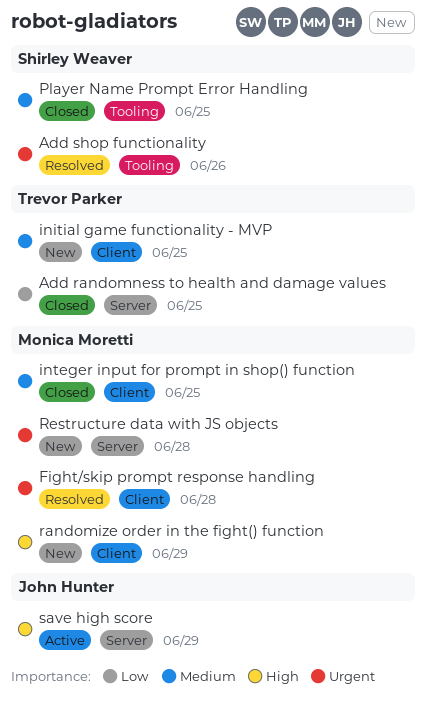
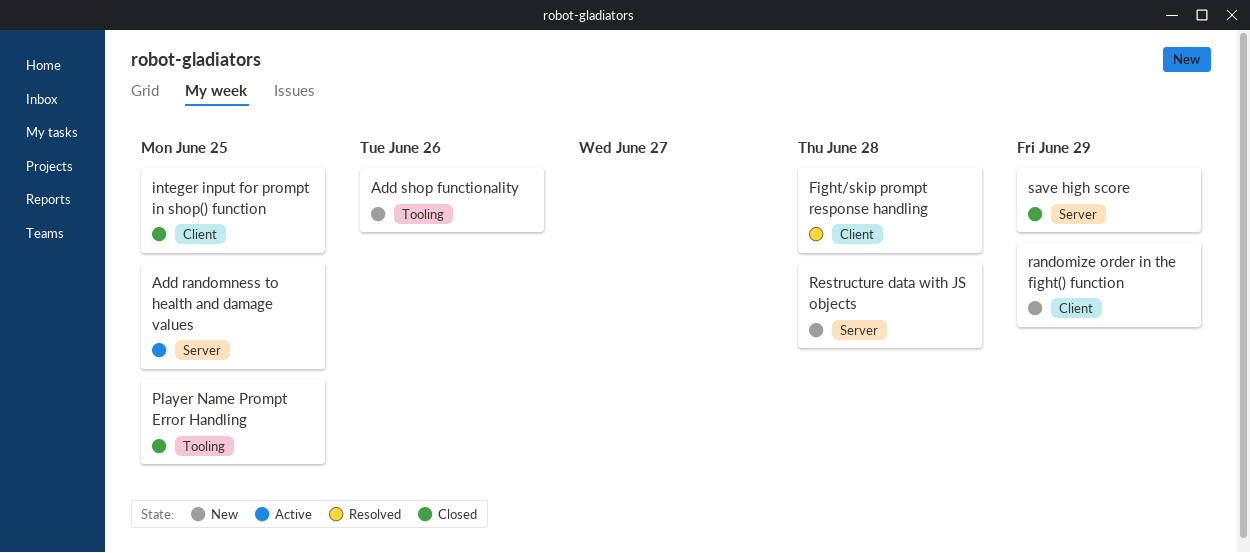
Add randomness to health and damage values, status: Closed -> Active
Add shop functionality, status: Resolved -> New
initial game functionality - MVP: present -> none
save high score, status: Active -> Closed

